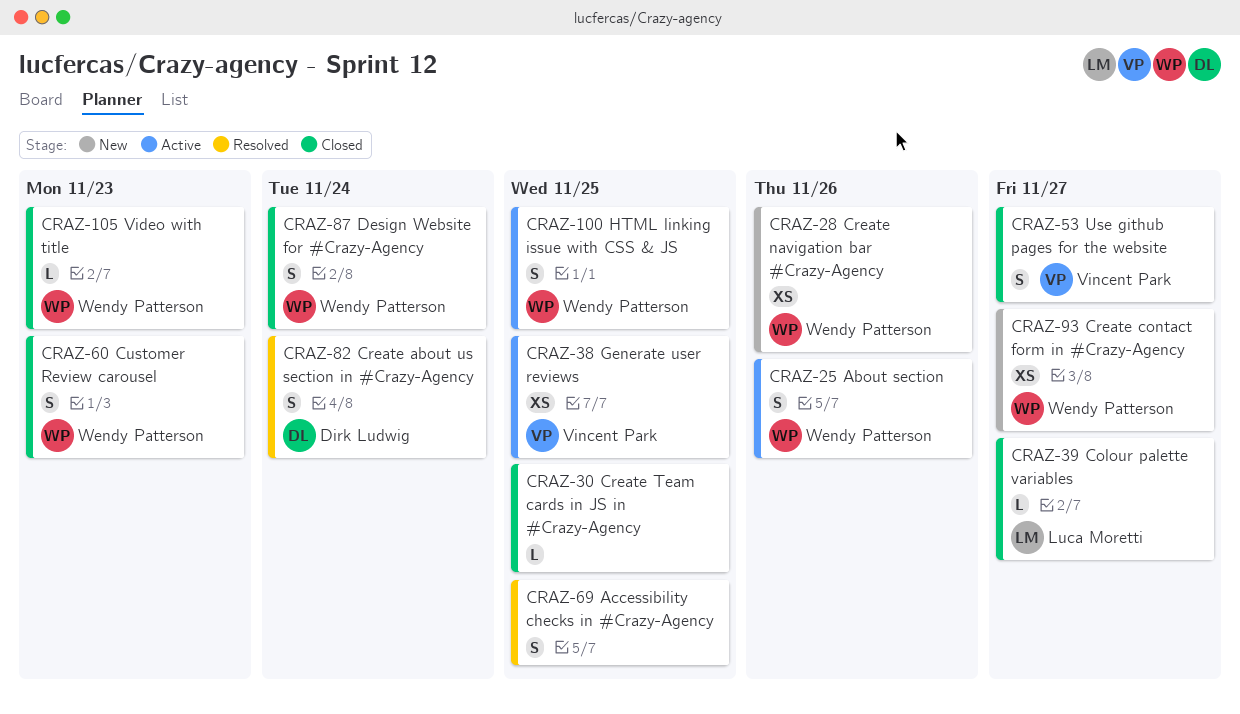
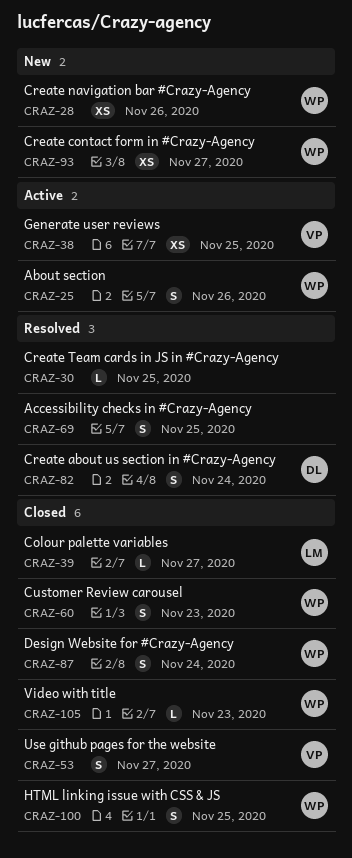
CRAZ-30, status: Closed -> Resolved
CRAZ-100, status: Active -> Closed

